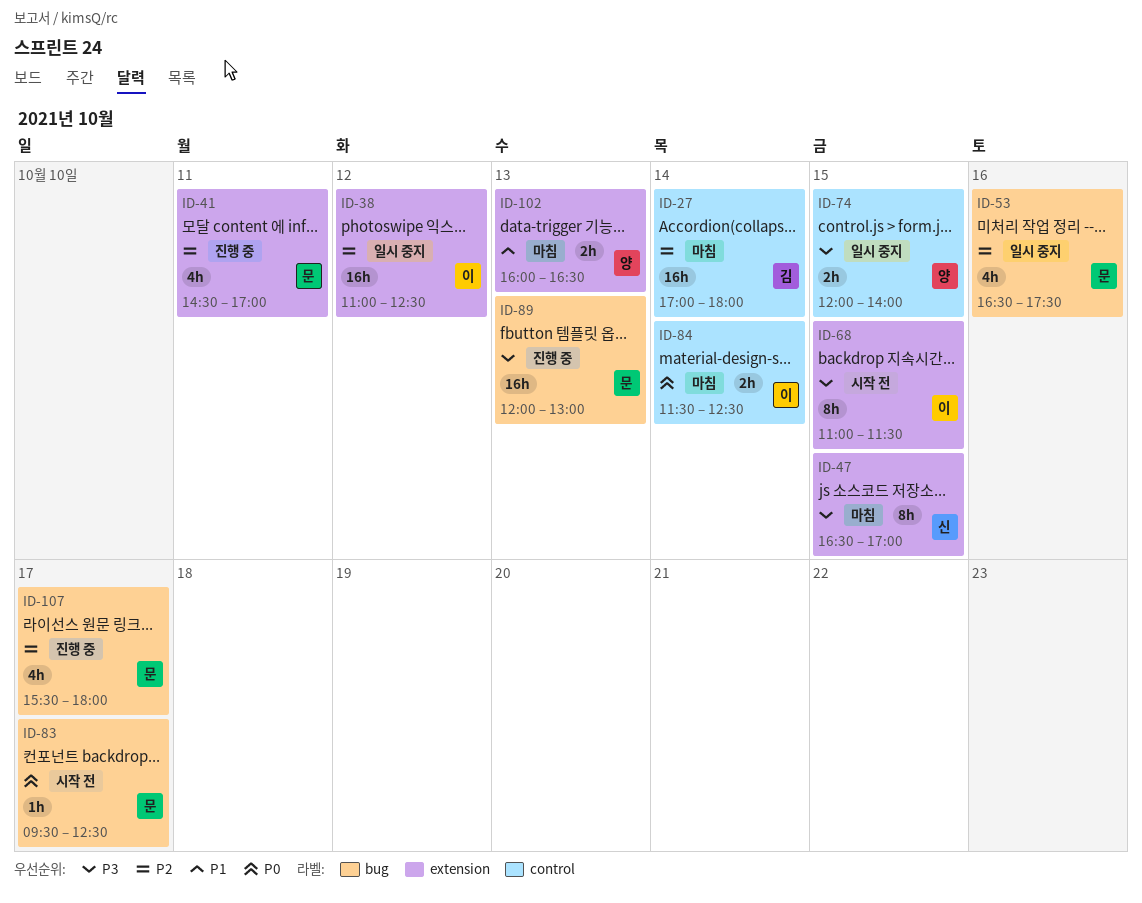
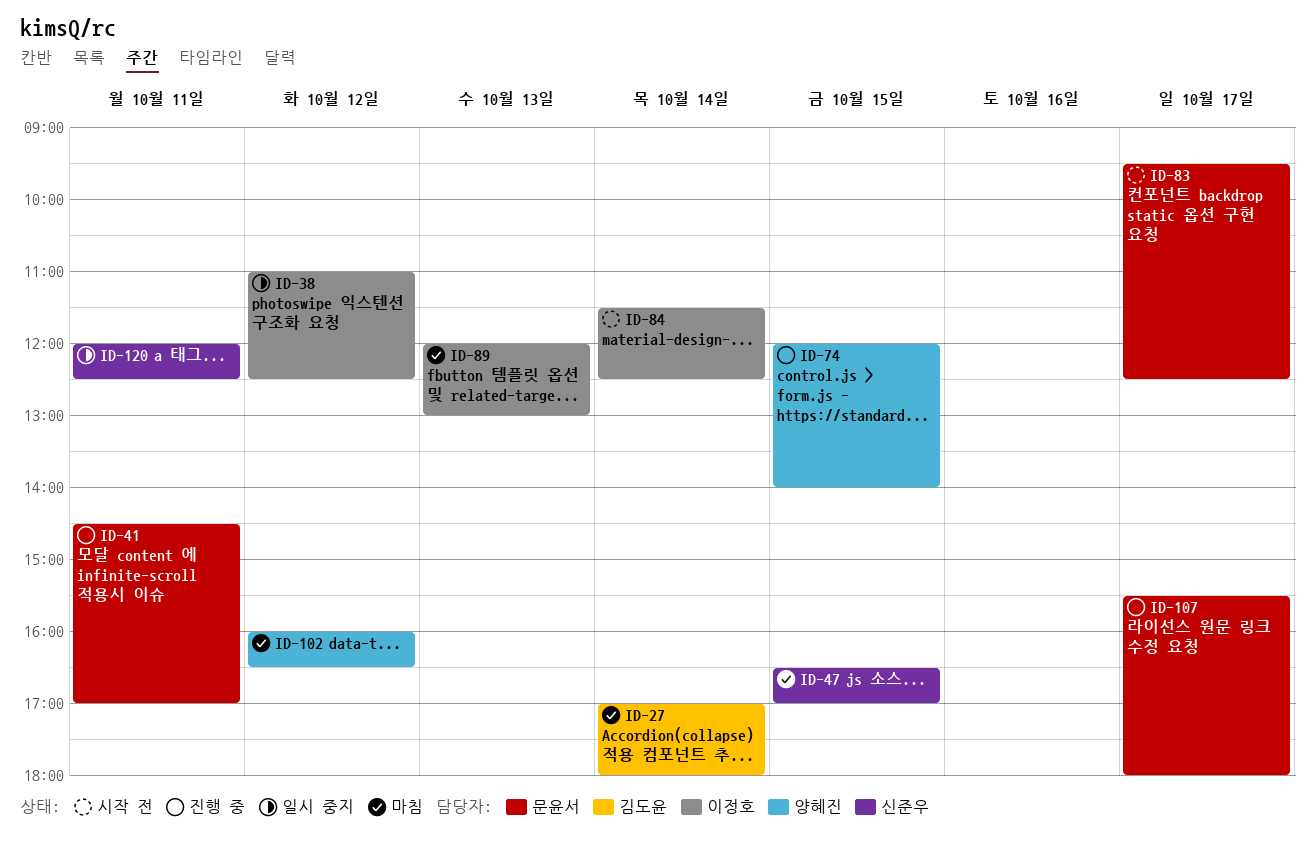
ID-53: present -> none
ID-68: present -> none
ID-74, status: 일시 중지 -> 진행 중
ID-84, status: 마침 -> 시작 전
ID-89, status: 진행 중 -> 마침
ID-89, owner: 문윤서 -> 이정호
ID-102, day: Oct 13 -> Oct 12
ID-120: none -> present

